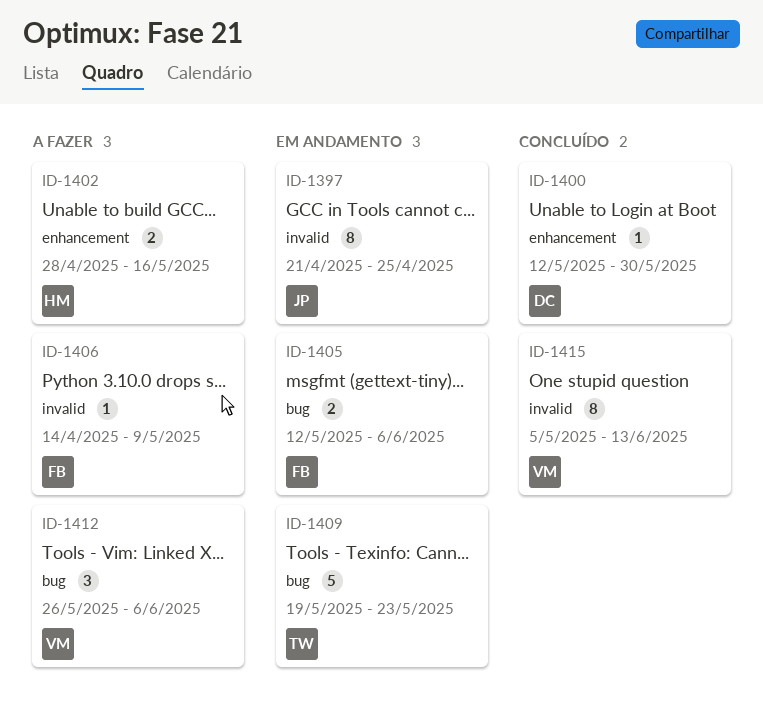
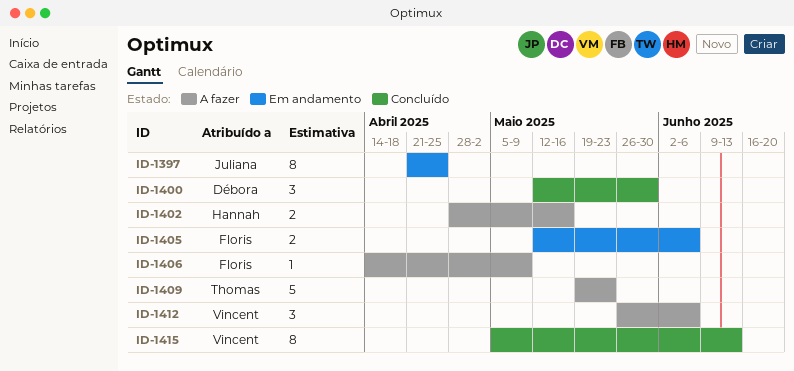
ID-1400, estimate: 1 -> 3
ID-1409, status: Em andamento -> A fazer

